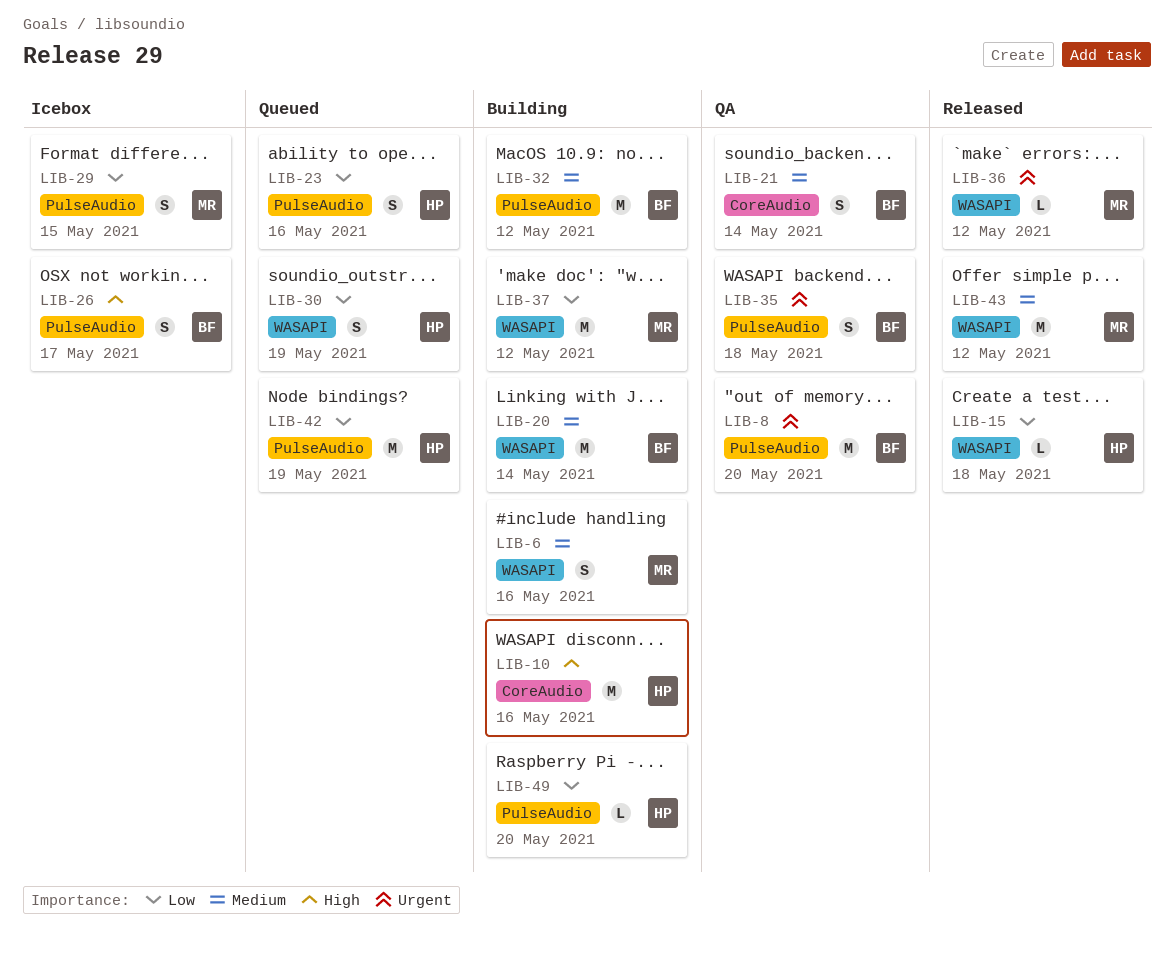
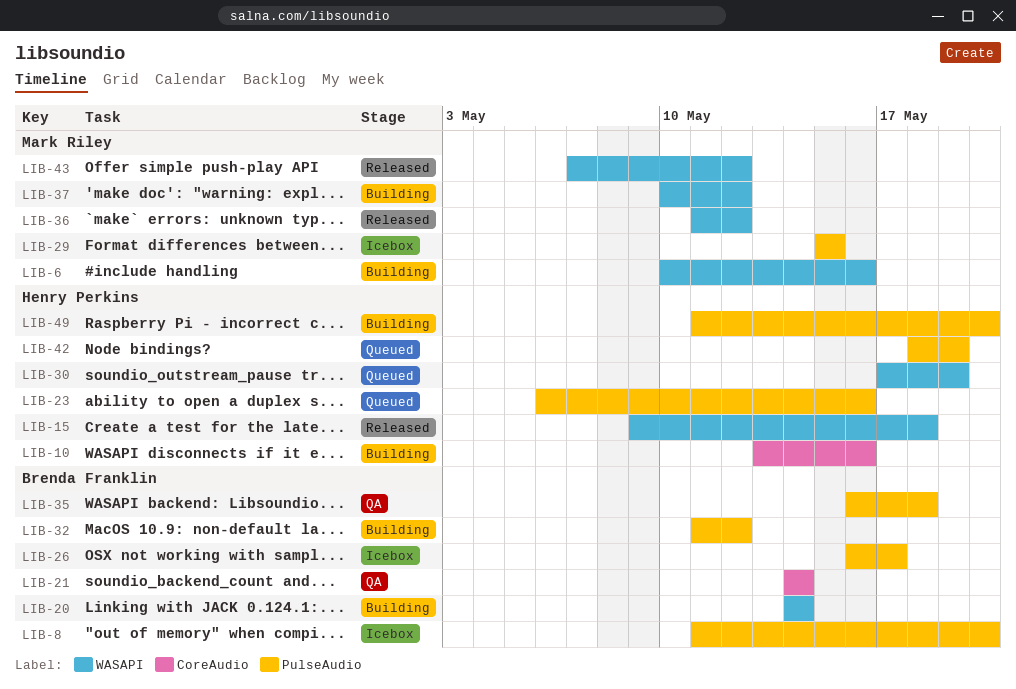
LIB-8, status: QA -> Icebox

